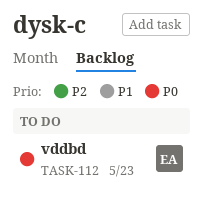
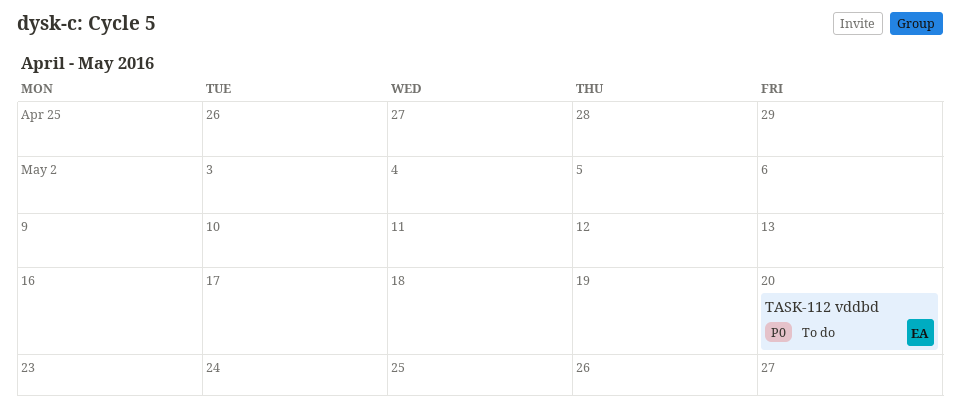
TASK-112, due: May 23 -> May 20

